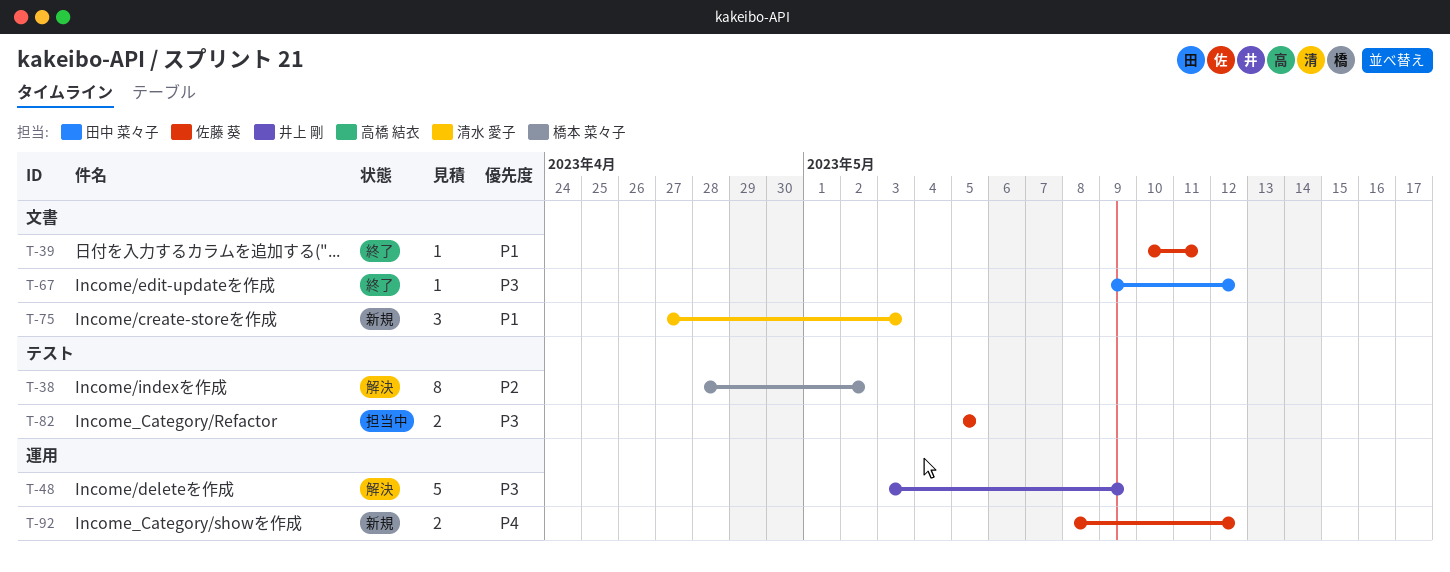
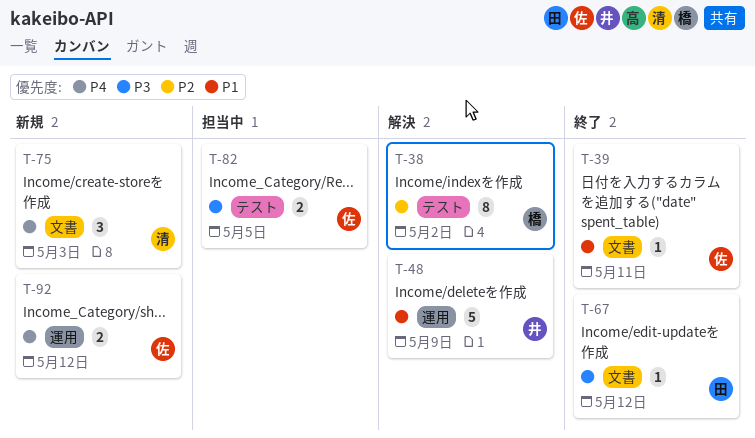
T-48, priority: P3 -> P1
T-75, priority: P1 -> P4

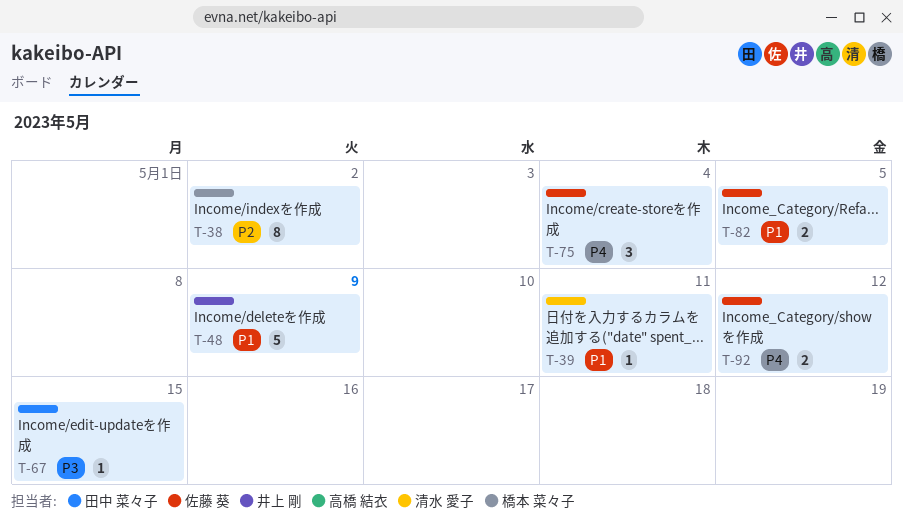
T-39, owner: 佐藤 葵 -> 清水 愛子
T-67, due: May 12 -> May 15
T-75, owner: 清水 愛子 -> 佐藤 葵
T-75, due: May 3 -> May 4
T-82, priority: P3 -> P1

